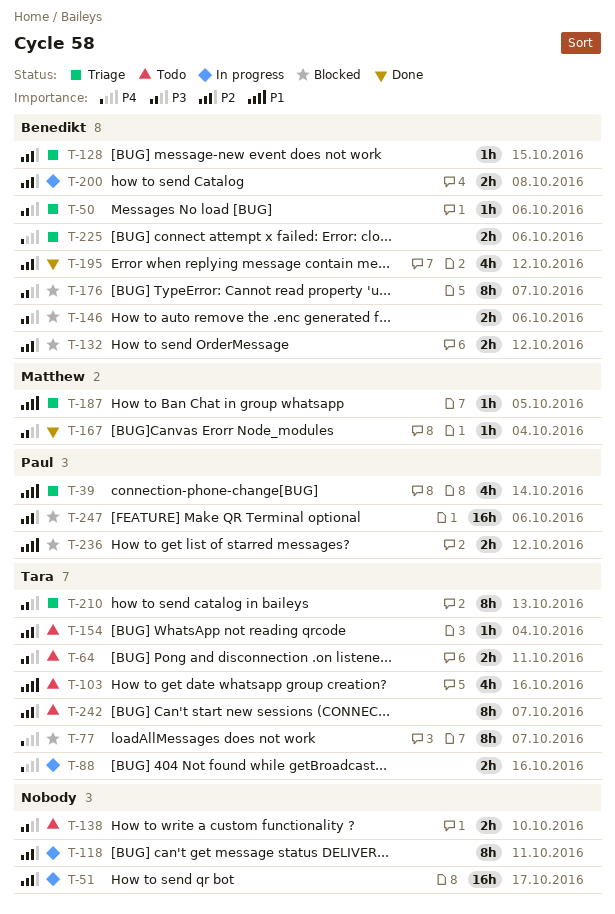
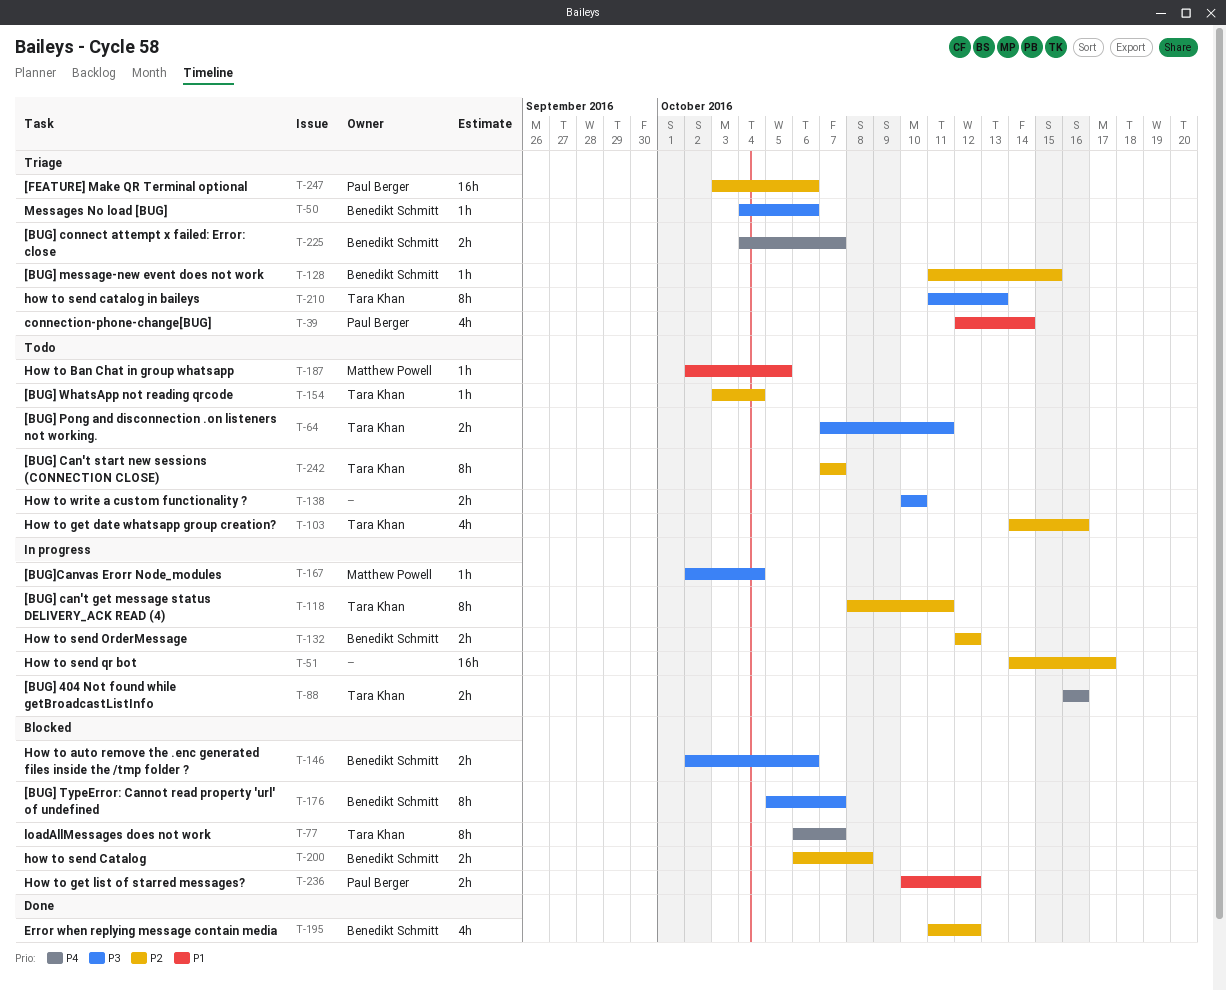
T-103, priority: P1 -> P2
T-118, owner: none -> Tara Khan
T-132, status: Blocked -> In progress
T-167, status: Done -> In progress
T-187, status: Triage -> Todo
T-200, status: In progress -> Blocked
T-225, due: Oct 6 -> Oct 7
T-247, status: Blocked -> Triage

